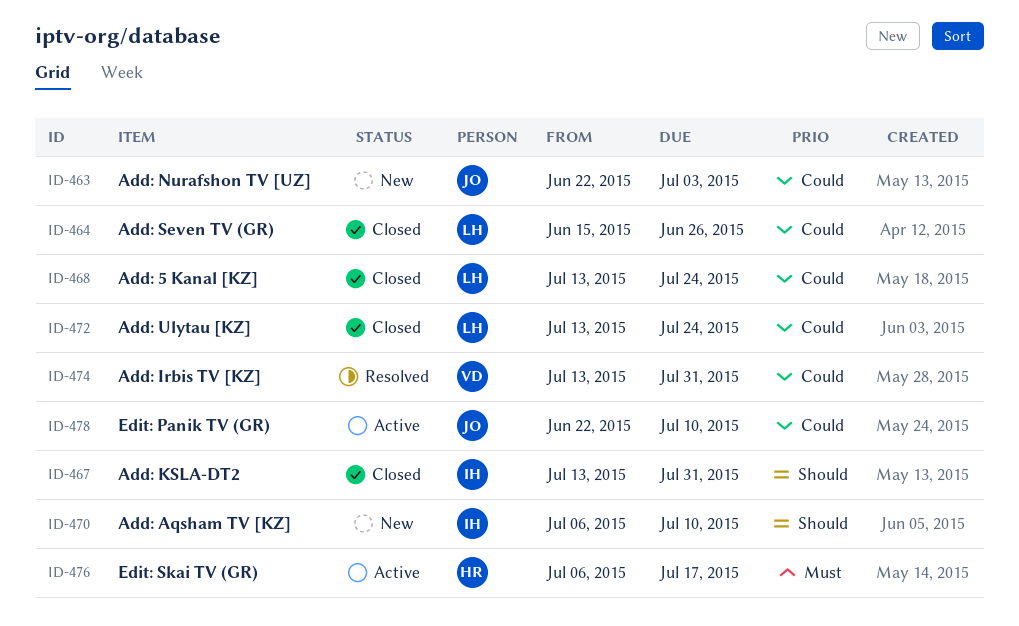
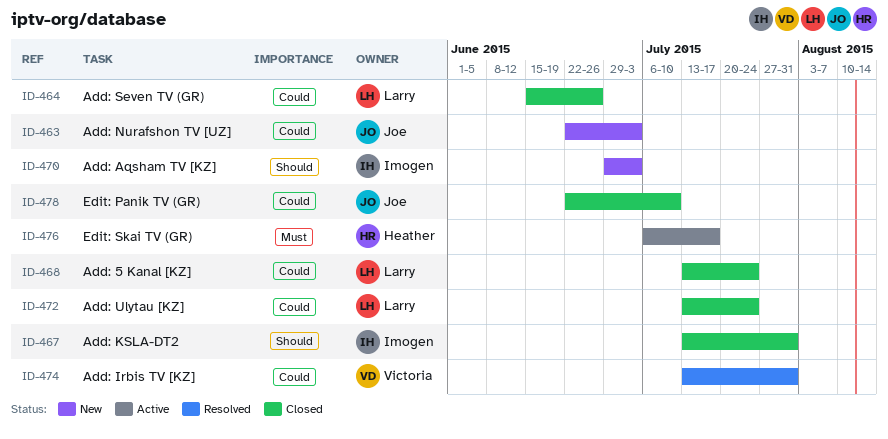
ID-470, start: Jul 6 -> Jun 29
ID-470, due: Jul 10 -> Jul 3
ID-478, status: Active -> Closed

